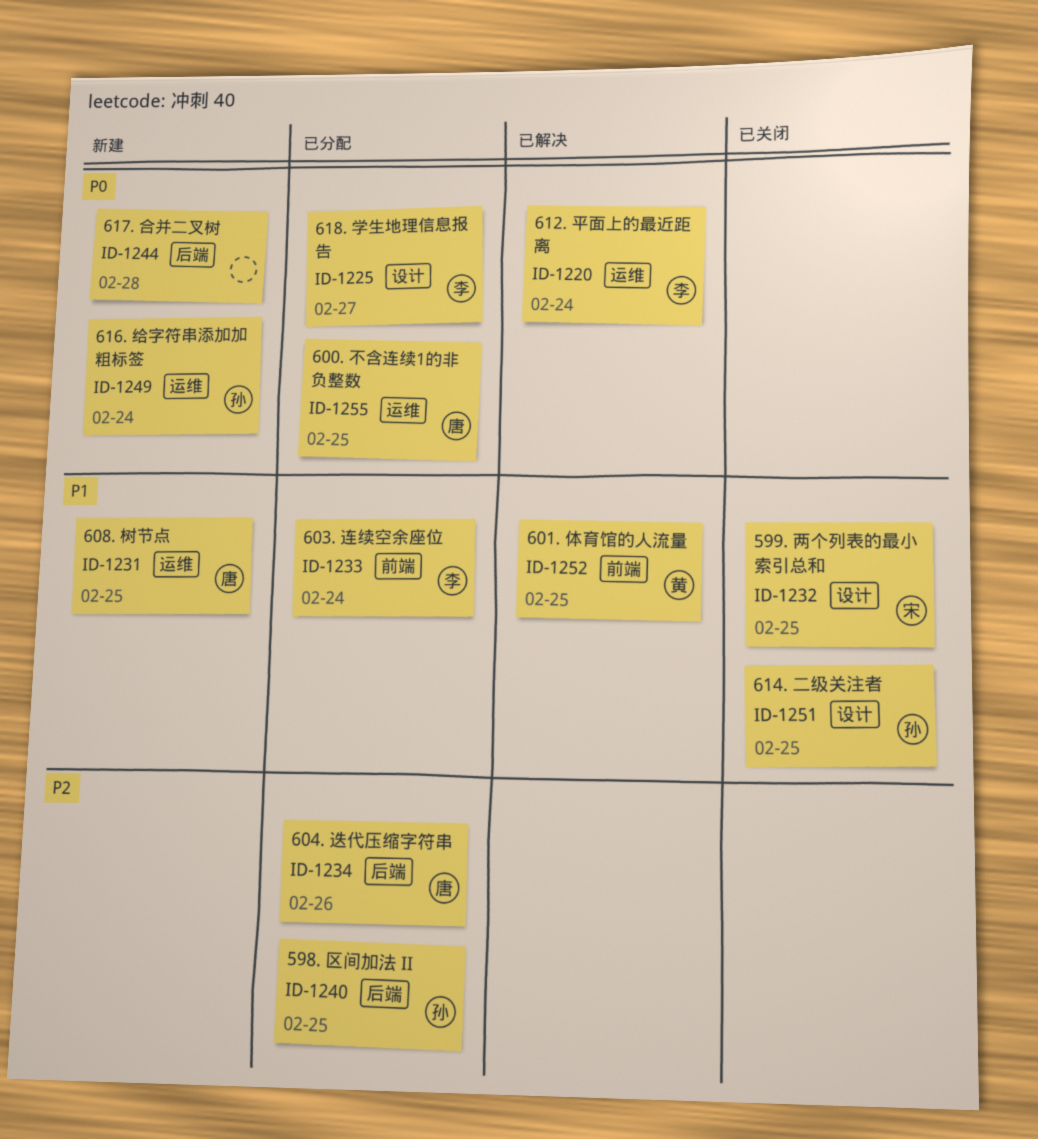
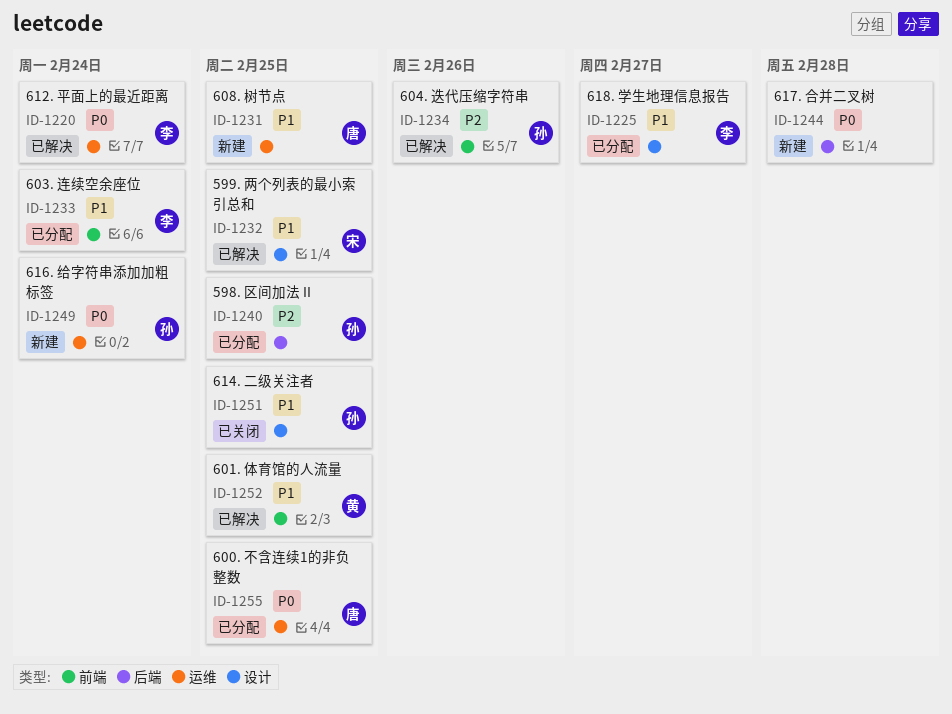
ID-1225, priority: P0 -> P1
ID-1232, status: 已关闭 -> 已解决
ID-1234, status: 已分配 -> 已解决
ID-1234, owner: 唐 -> 孙
ID-1234, label: 后端 -> 前端

